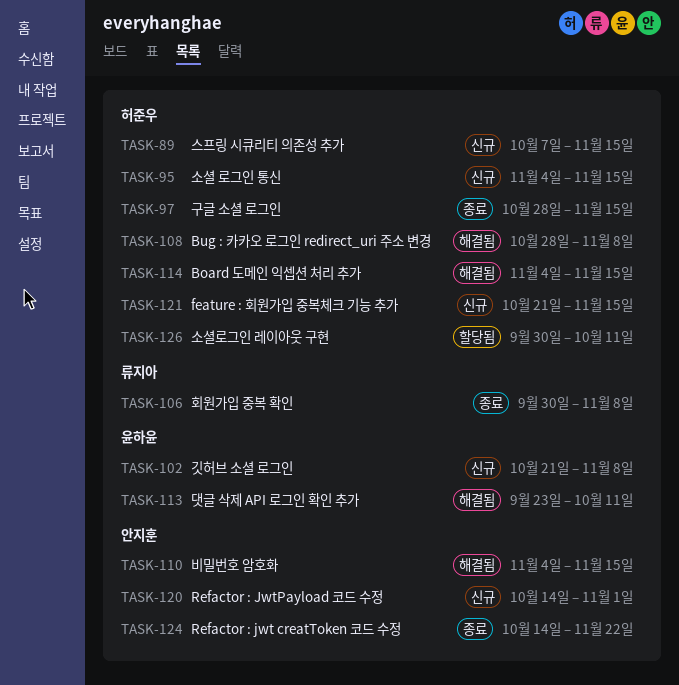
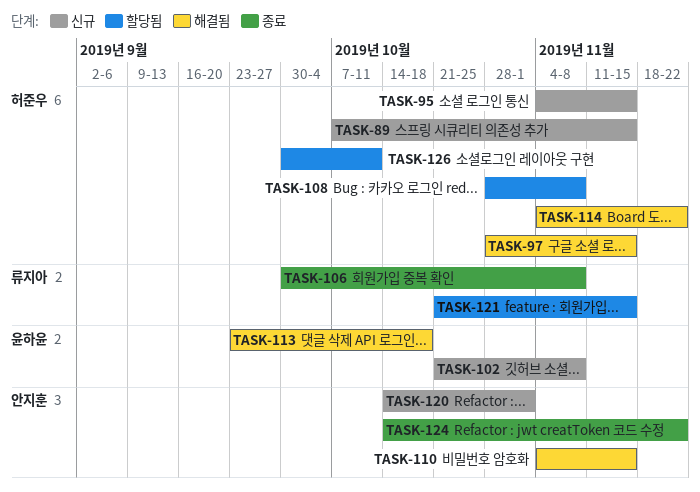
TASK-97, status: 종료 -> 해결됨
TASK-108, status: 해결됨 -> 할당됨
TASK-113, due: Oct 11 -> Oct 18
TASK-114, due: Nov 15 -> Nov 22
TASK-121, status: 신규 -> 할당됨
TASK-121, owner: 허준우 -> 류지아

